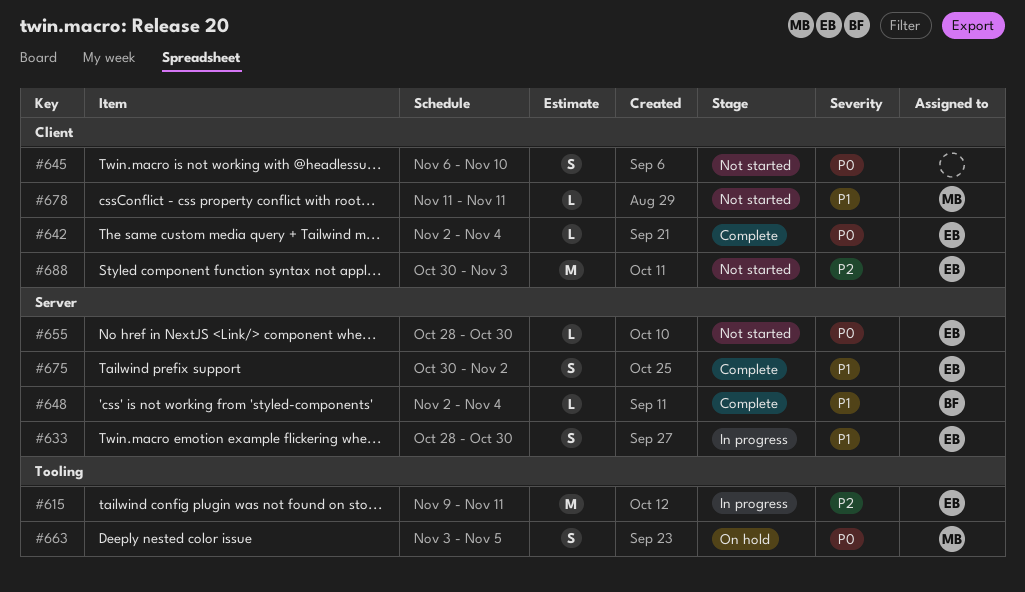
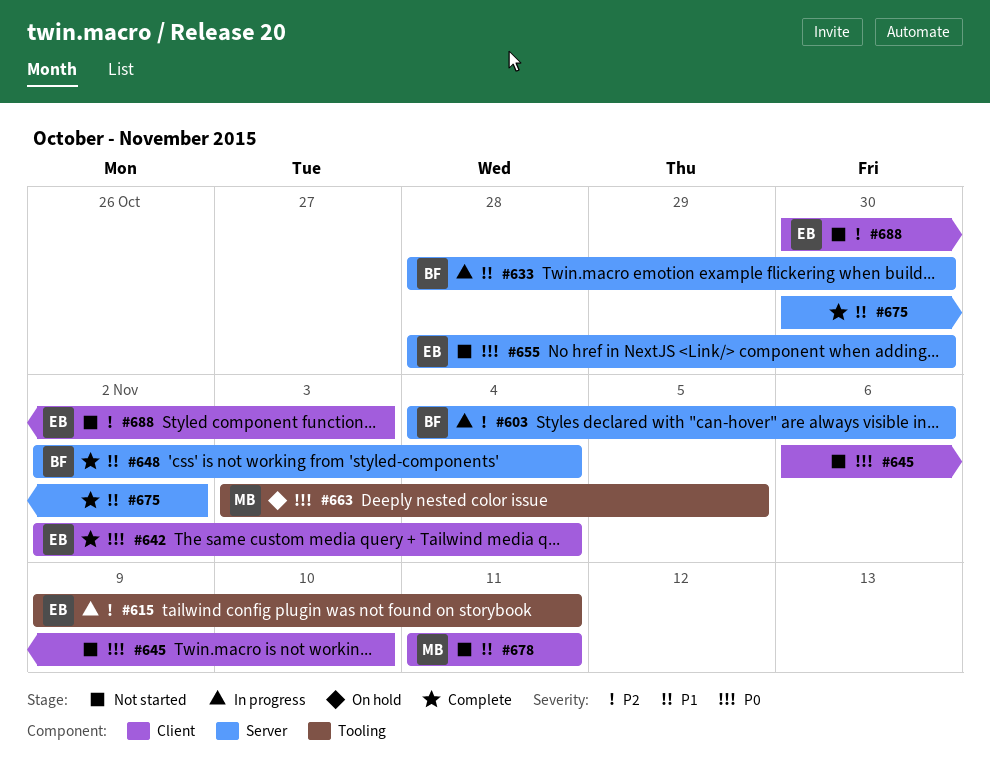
#603: none -> present
#633, owner: EB -> BF
#675, owner: EB -> none

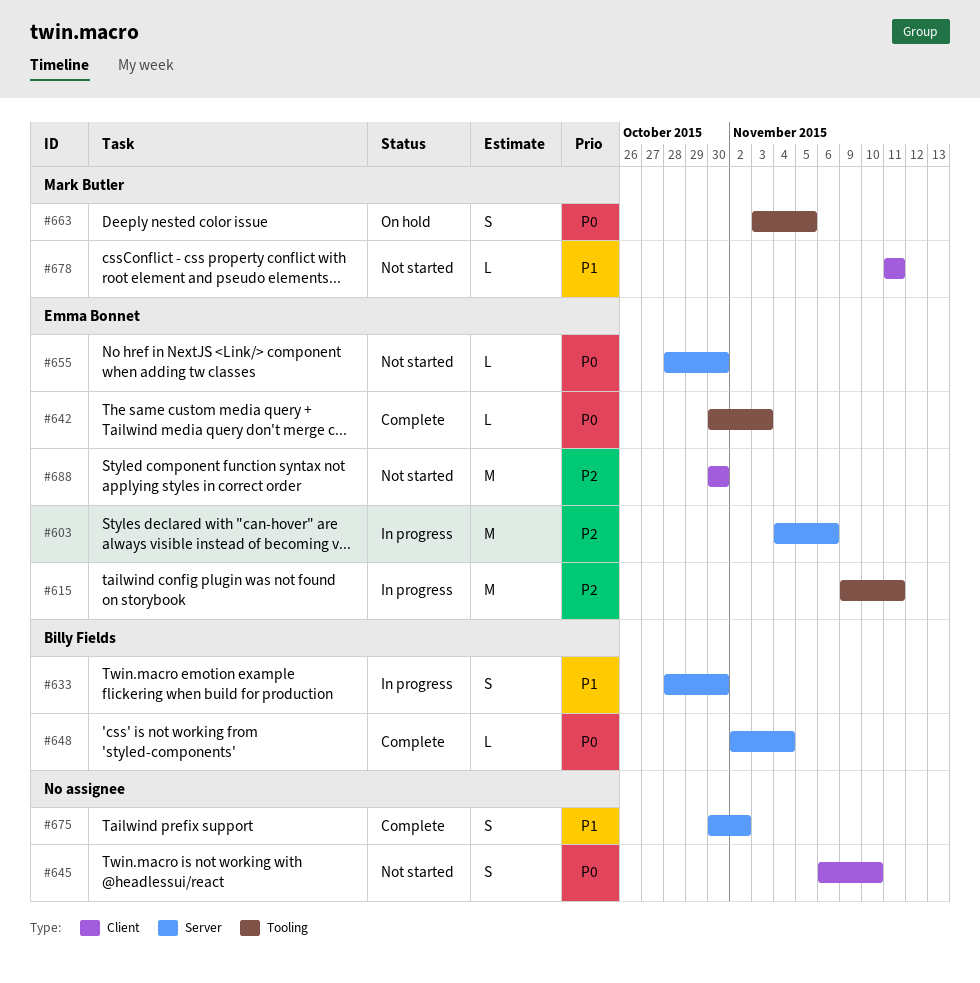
#603, owner: Billy Fields -> Emma Bonnet
#642, label: Client -> Tooling
#642, start: Nov 2 -> Oct 30
#642, due: Nov 4 -> Nov 3
#648, priority: P1 -> P0
#688, due: Nov 3 -> Oct 30

